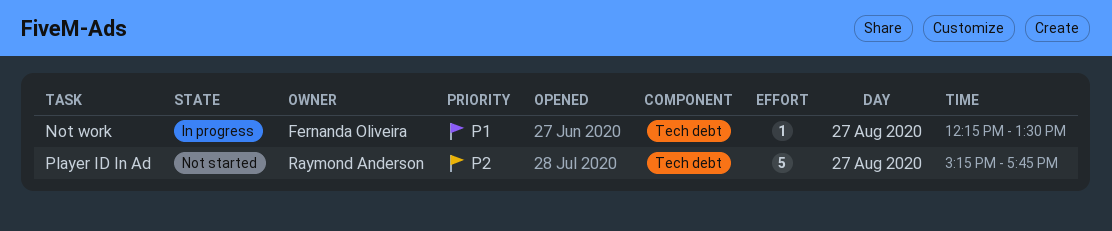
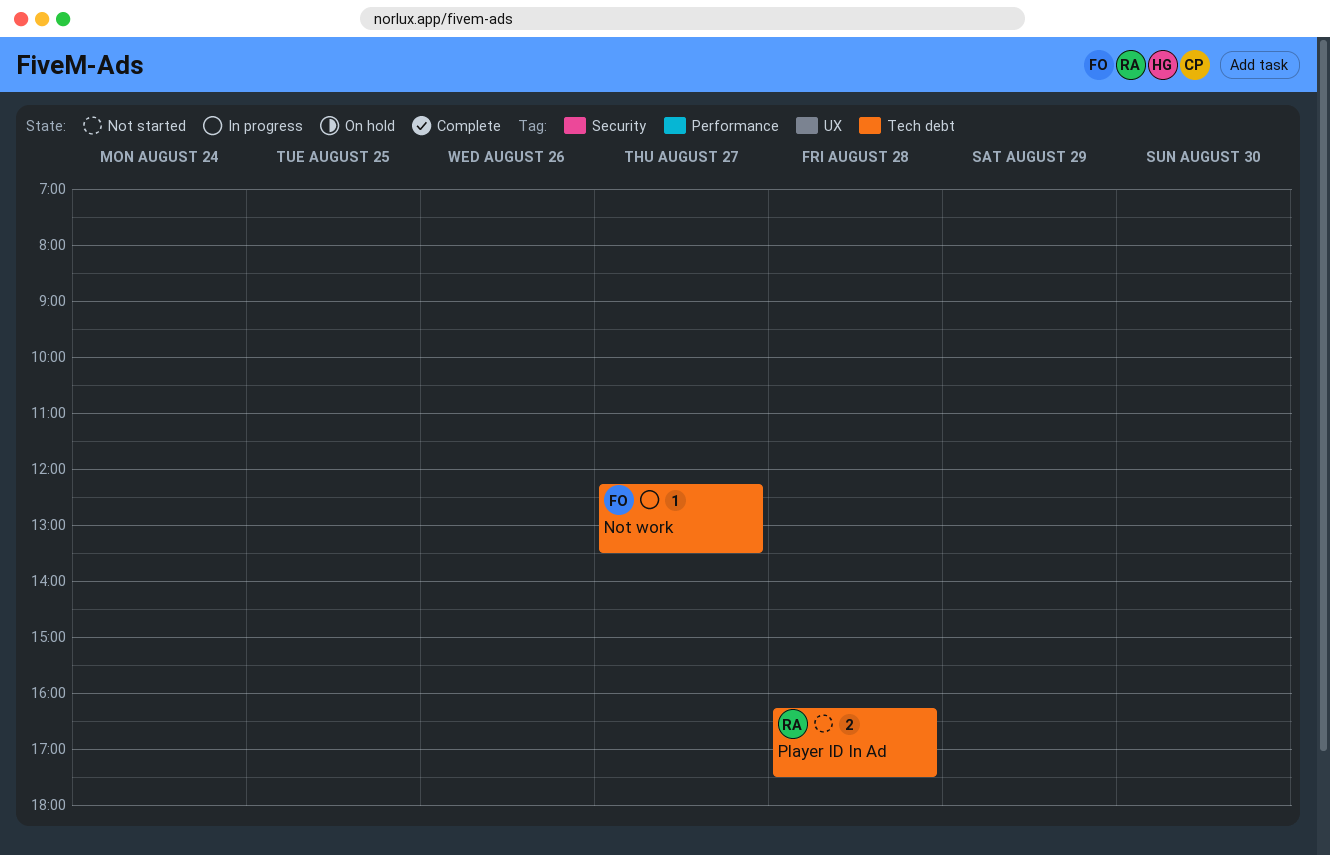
Player ID In Ad, estimate: 5 -> 2
Player ID In Ad, day: Aug 27 -> Aug 28
Player ID In Ad, begins: 15:15 -> 16:15
Player ID In Ad, ends: 17:45 -> 17:30

